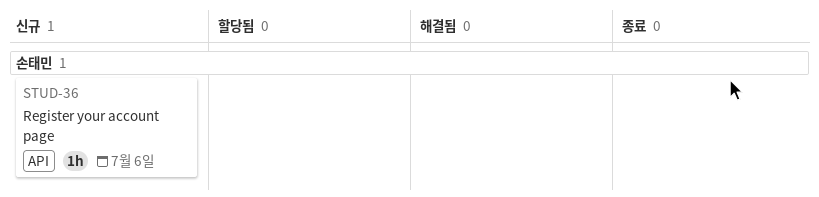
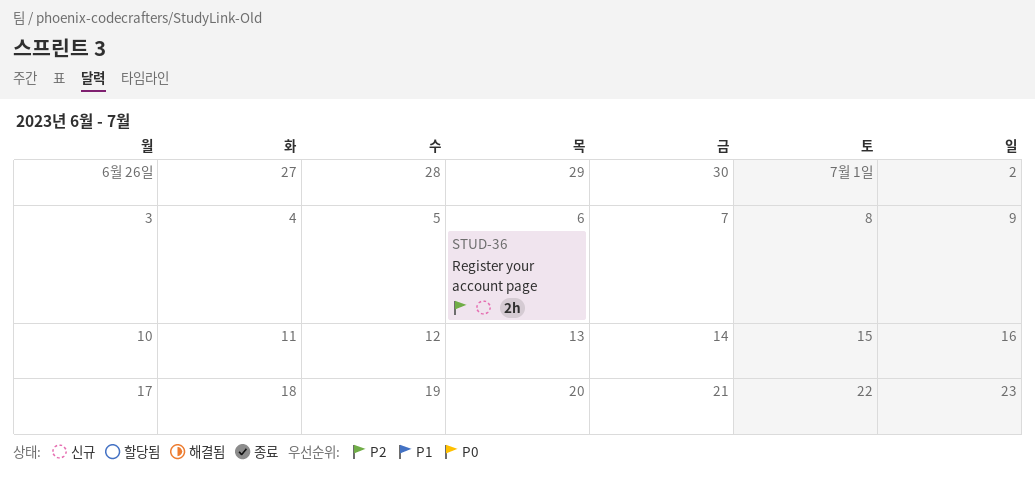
STUD-36, estimate: 1h -> 2h

